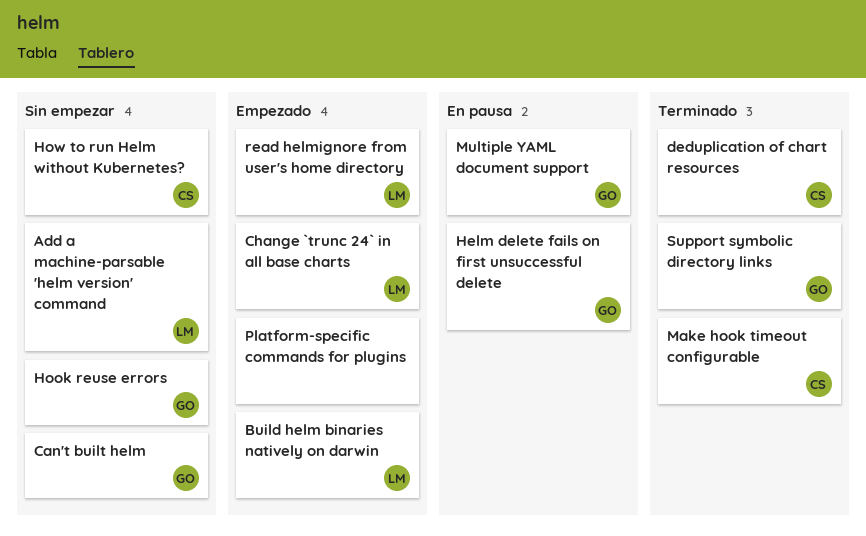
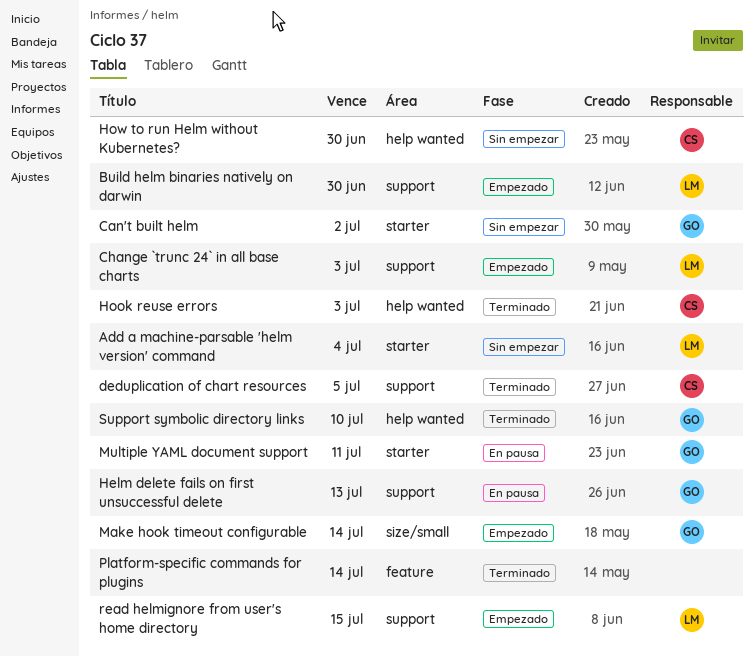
Hook reuse errors, status: Sin empezar -> Terminado
Hook reuse errors, owner: GO -> CS
Make hook timeout configurable, status: Terminado -> Empezado
Make hook timeout configurable, owner: CS -> GO
Platform-specific commands for plugins, status: Empezado -> Terminado

